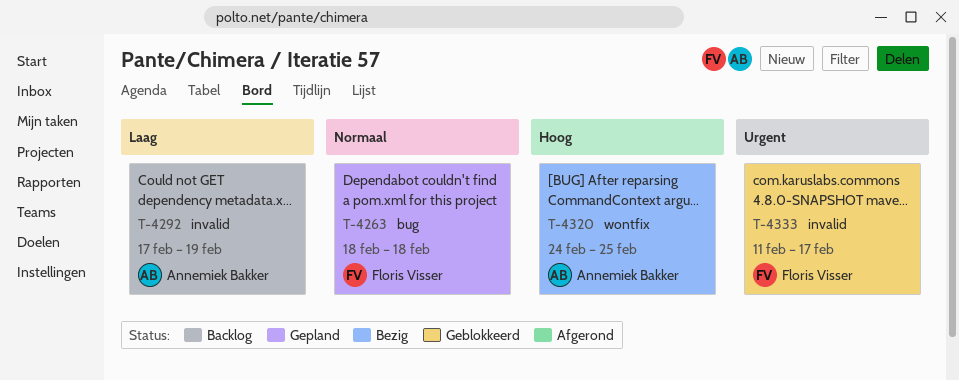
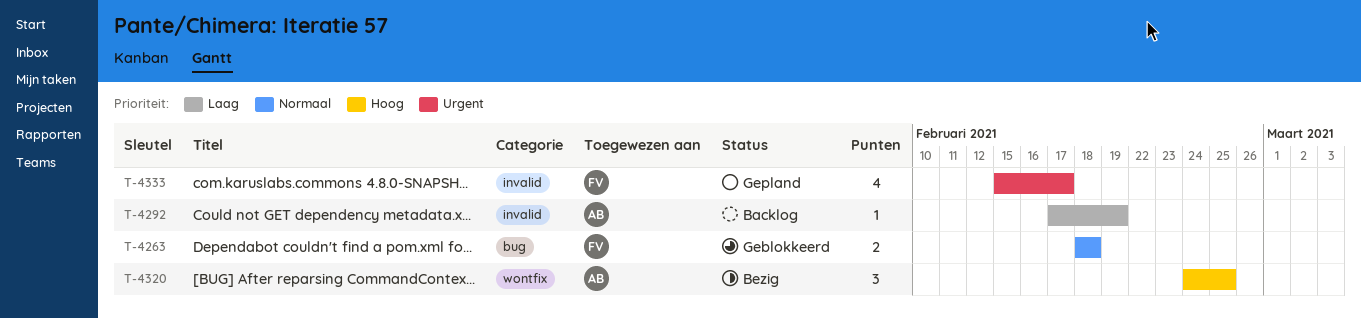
T-4263, status: Gepland -> Geblokkeerd
T-4333, status: Geblokkeerd -> Gepland
T-4333, start: Feb 11 -> Feb 15

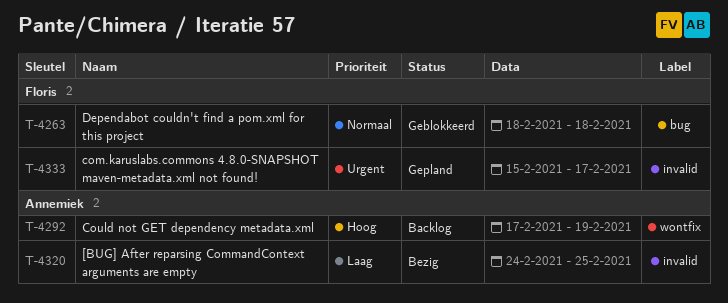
T-4292, priority: Laag -> Hoog
T-4292, label: invalid -> wontfix
T-4320, priority: Hoog -> Laag
T-4320, label: wontfix -> invalid

